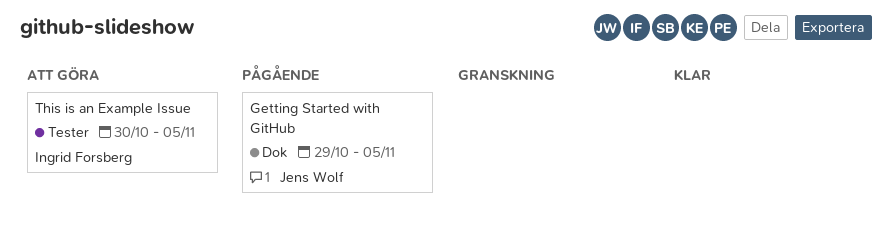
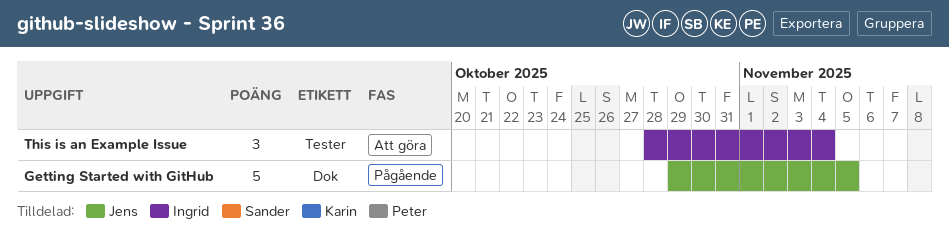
This is an Example Issue, start: Oct 30 -> Oct 28
This is an Example Issue, due: Nov 5 -> Nov 4

